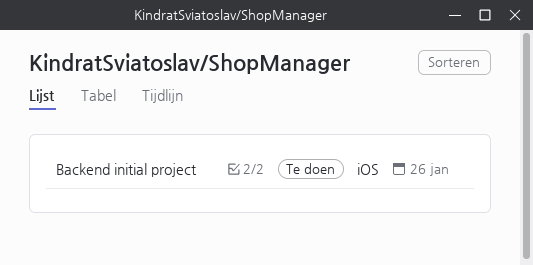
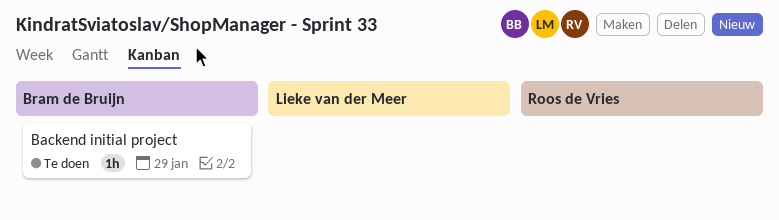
Backend initial project, due: Jan 26 -> Jan 29

